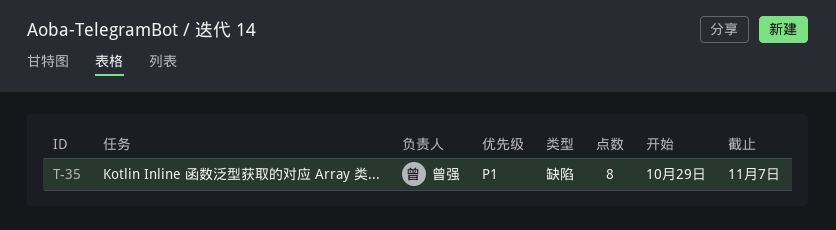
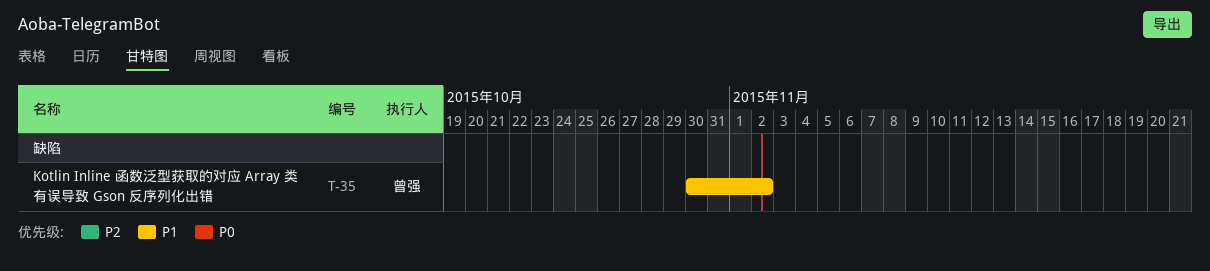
T-35, start: Oct 29 -> Oct 30
T-35, due: Nov 7 -> Nov 2

